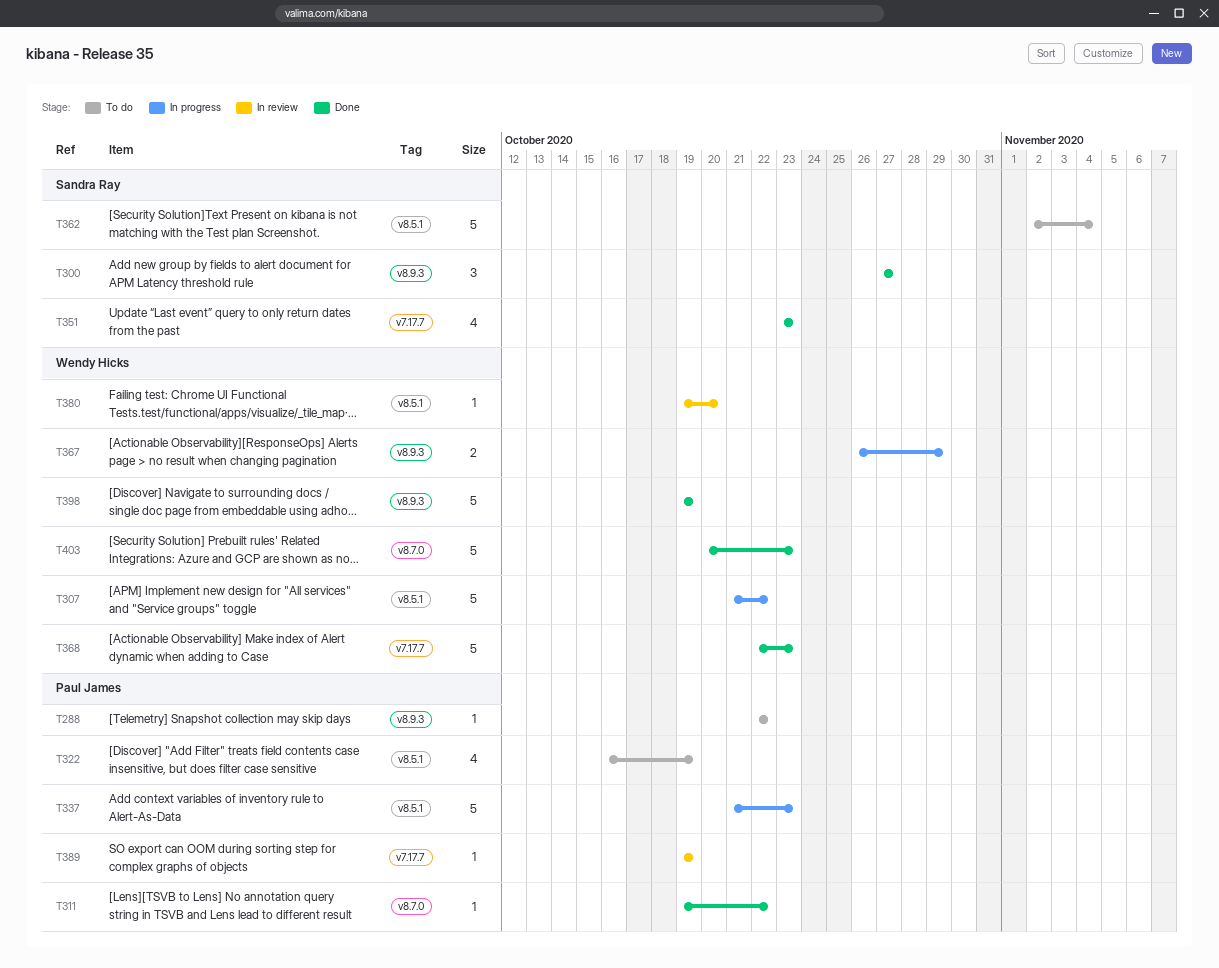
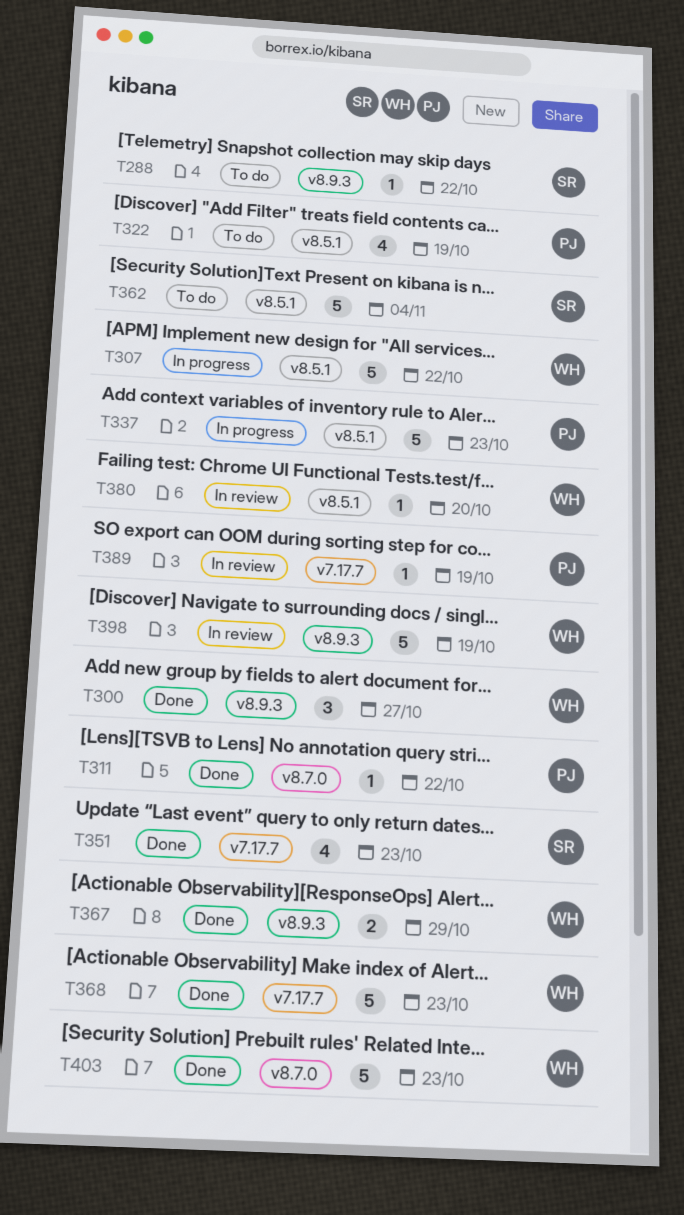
T288, owner: Paul James -> Sandra Ray
T300, owner: Sandra Ray -> Wendy Hicks
T367, status: In progress -> Done
T398, status: Done -> In review

